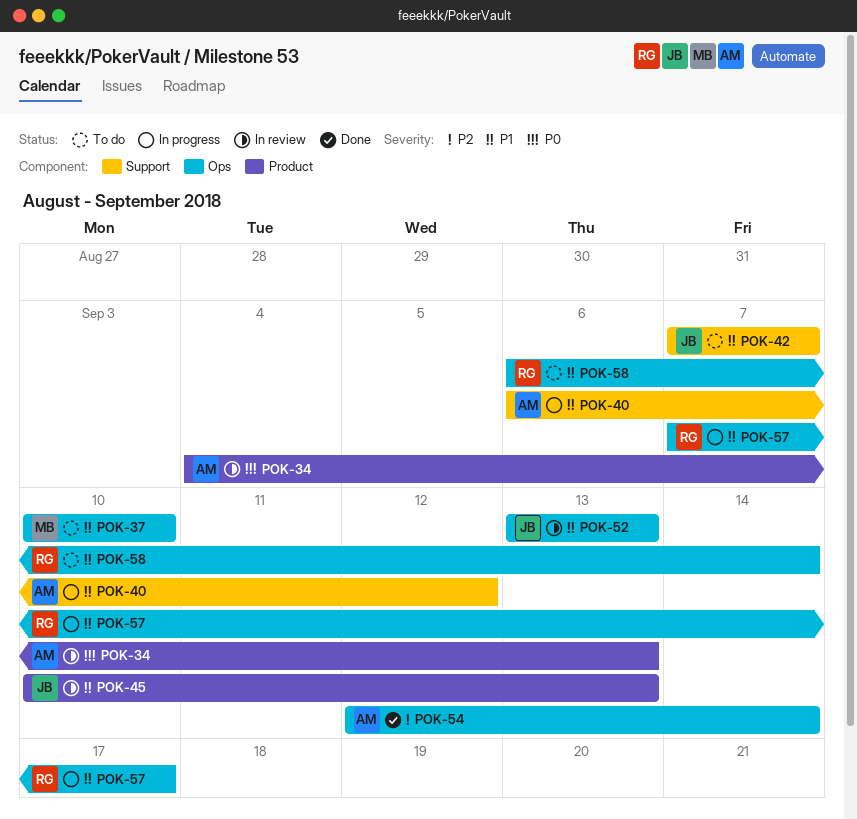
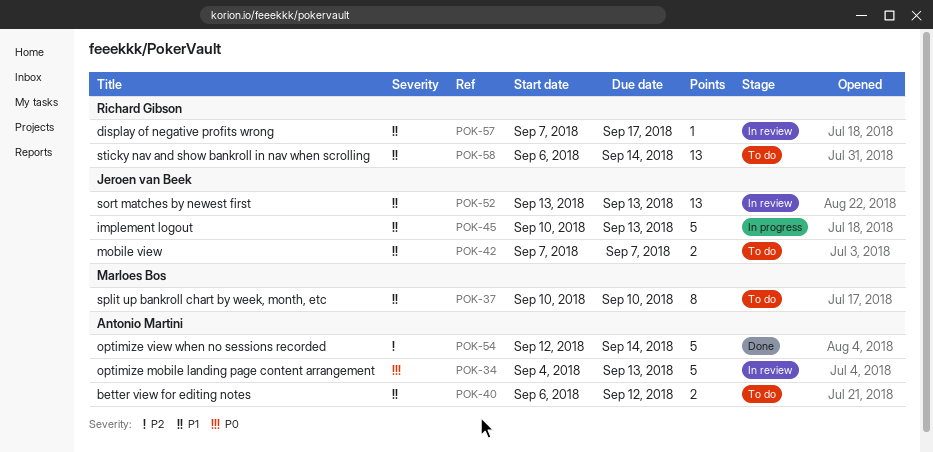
POK-40, status: In progress -> To do
POK-45, status: In review -> In progress
POK-57, status: In progress -> In review

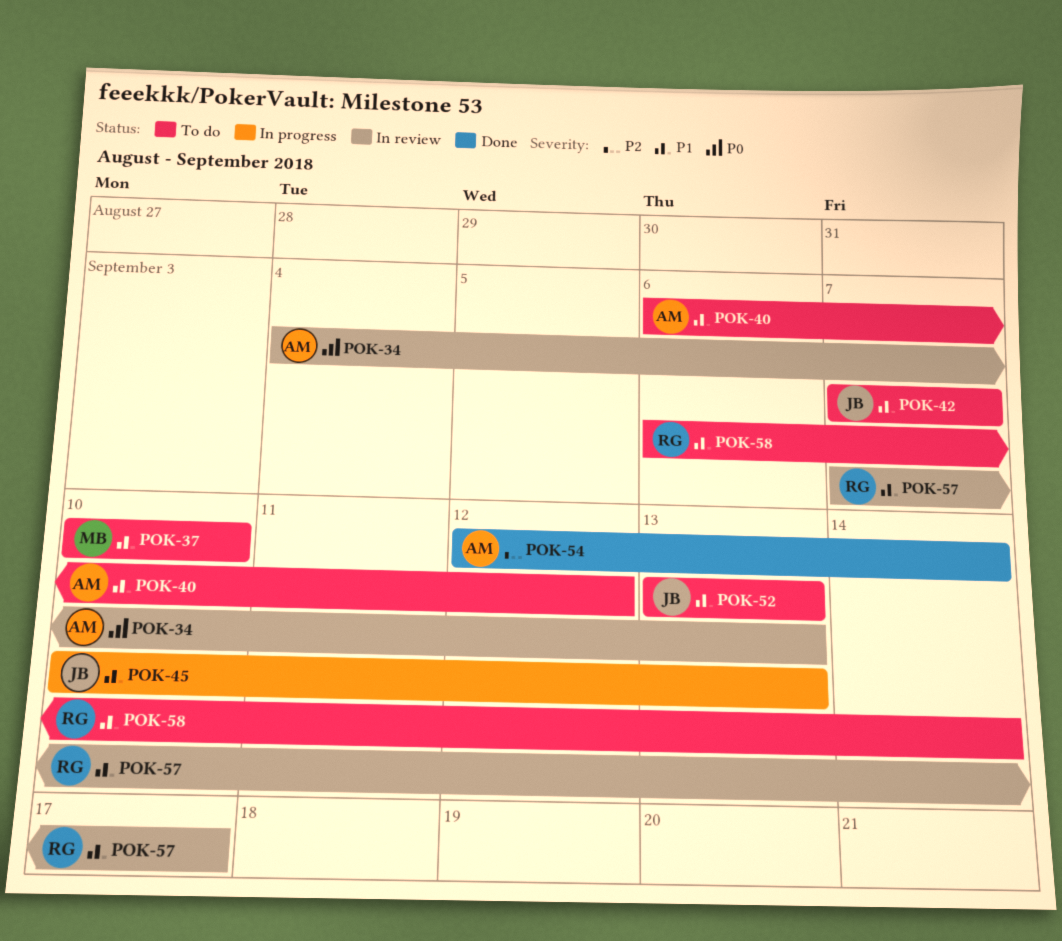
POK-52, status: In review -> To do

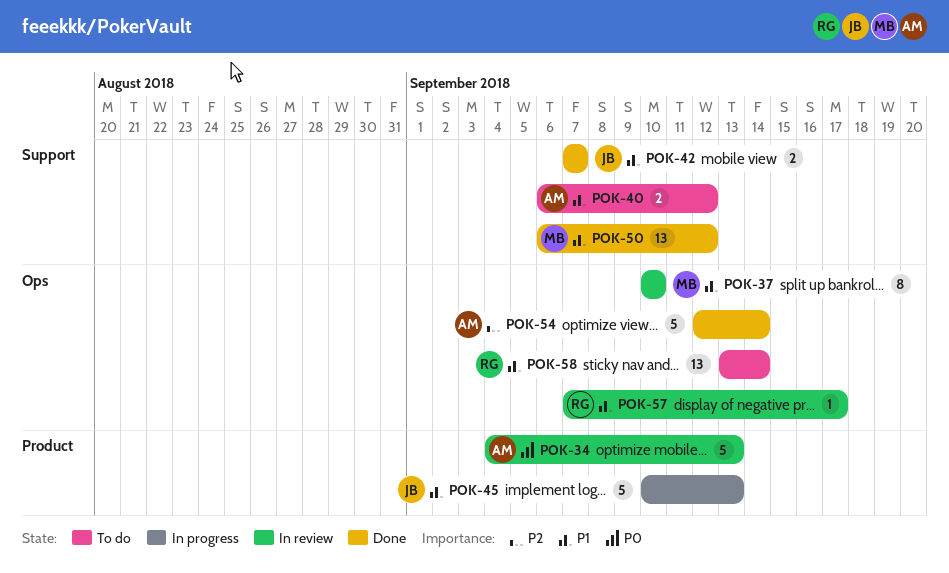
POK-37, status: To do -> In review
POK-42, status: To do -> Done
POK-50: none -> present
POK-52: present -> none
POK-58, start: Sep 6 -> Sep 13

